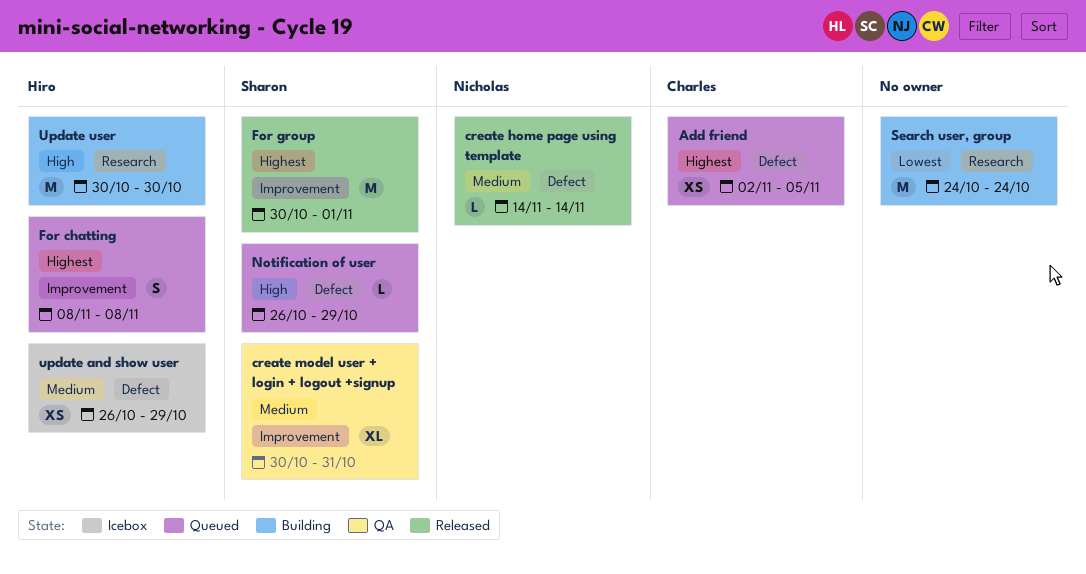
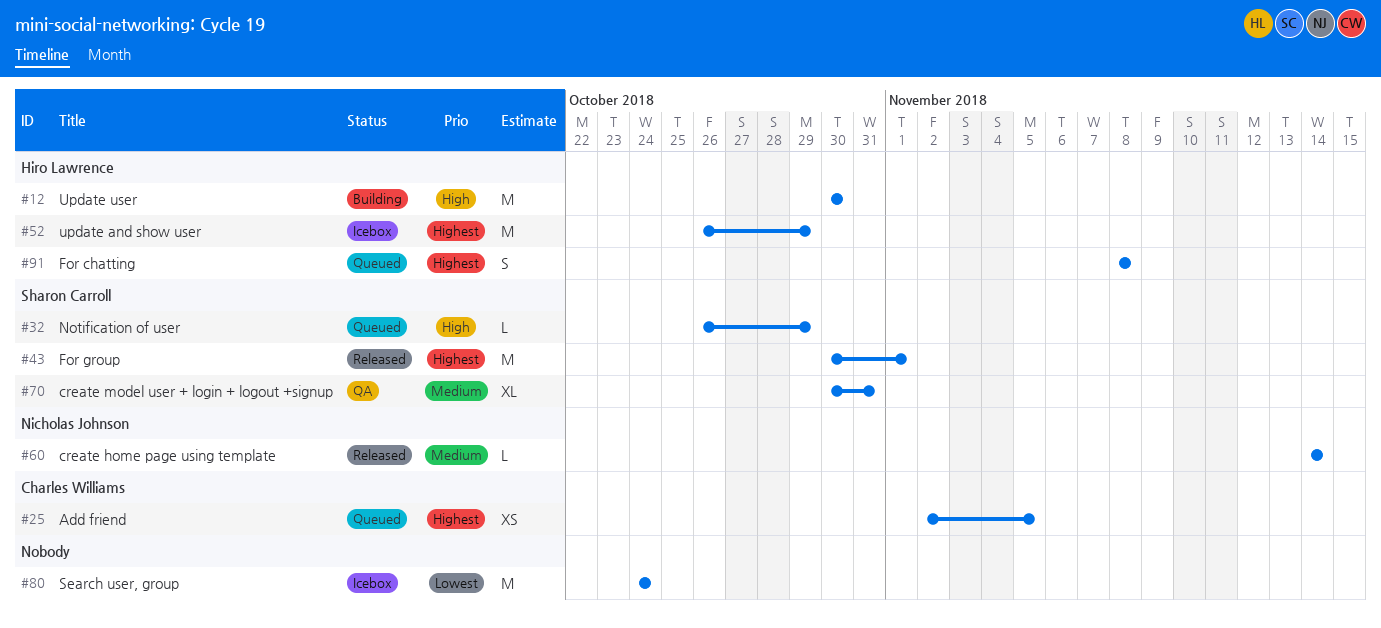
Search user, group, status: Building -> Icebox
update and show user, priority: Medium -> Highest
update and show user, estimate: XS -> M

